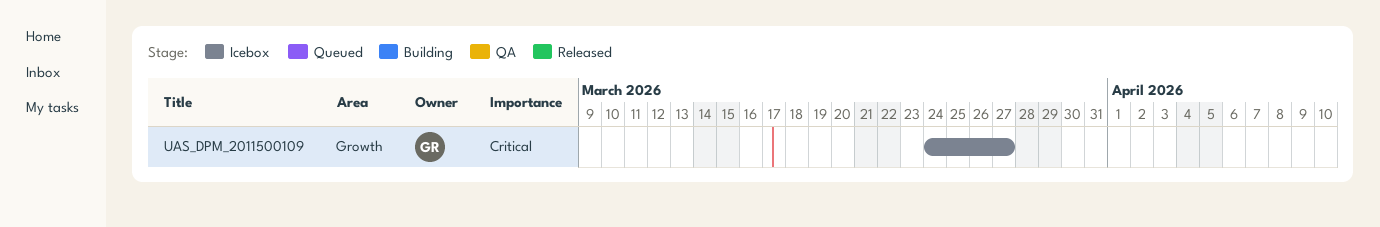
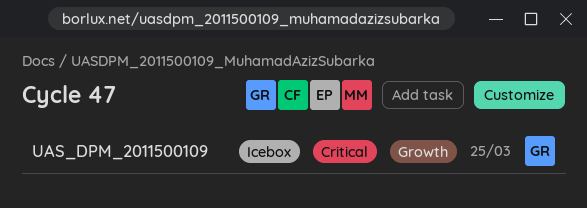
UAS_DPM_2011500109, due: Mar 27 -> Mar 25

